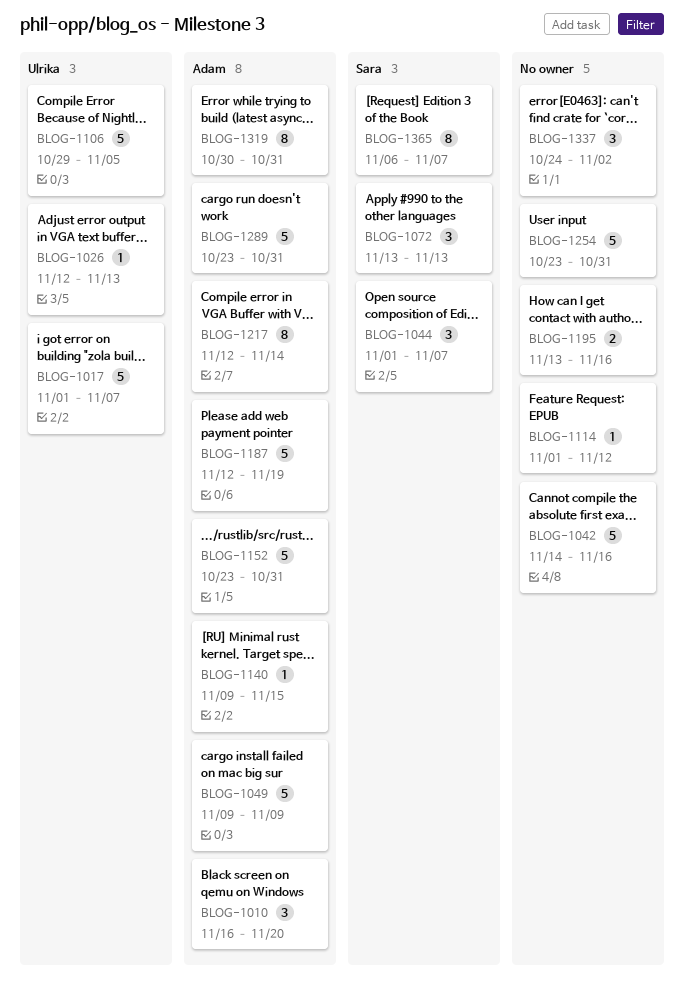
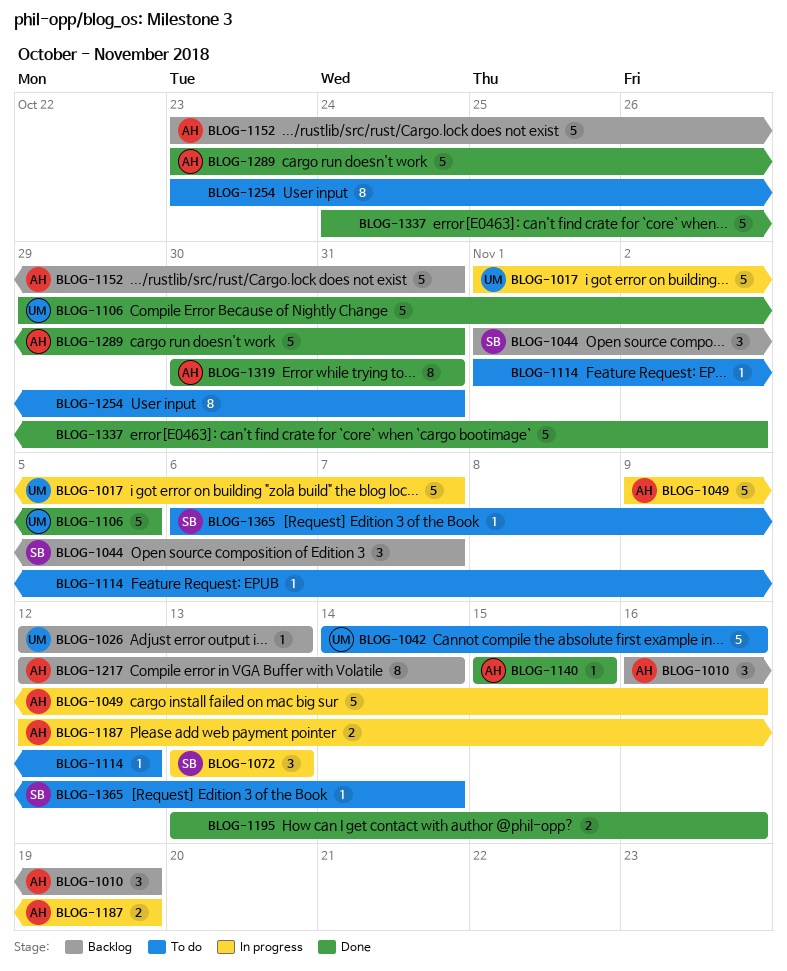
BLOG-1010, due: Nov 20 -> Nov 19
BLOG-1042, owner: none -> Ulrika
BLOG-1049, due: Nov 9 -> Nov 16
BLOG-1140, start: Nov 9 -> Nov 15
BLOG-1187, estimate: 5 -> 2
BLOG-1254, estimate: 5 -> 8
BLOG-1337, estimate: 3 -> 5
BLOG-1365, estimate: 8 -> 1
BLOG-1365, due: Nov 7 -> Nov 14

